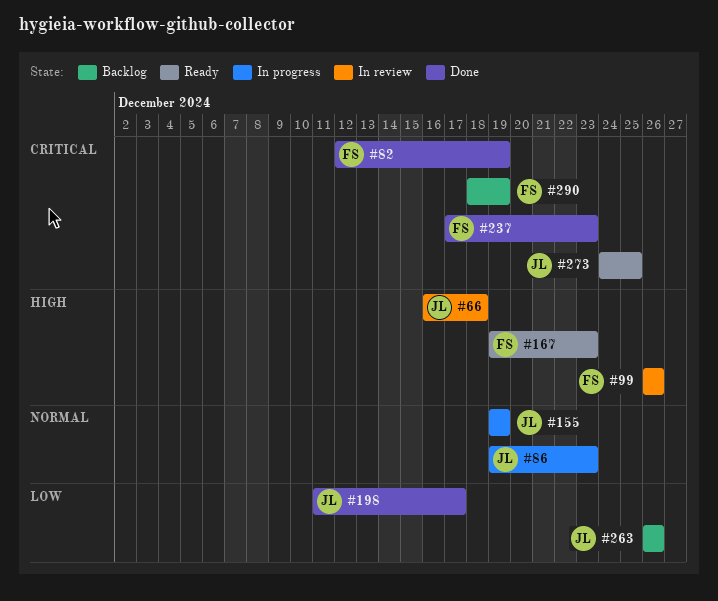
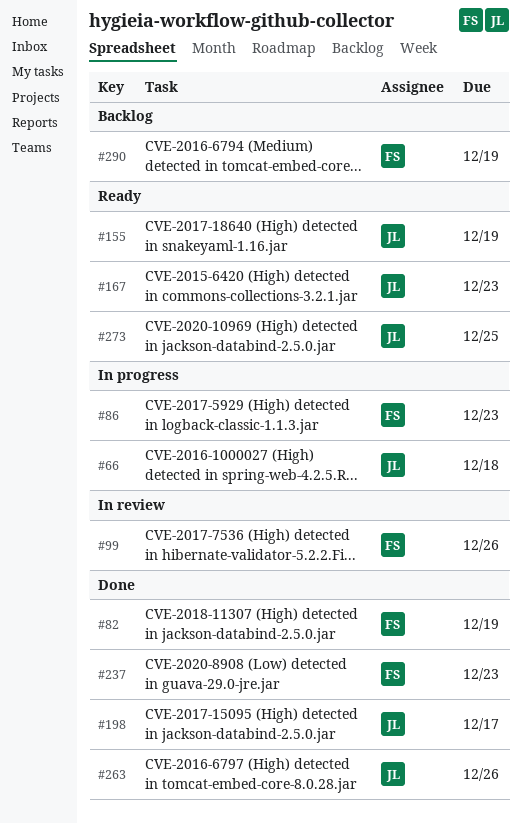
#66, status: In review -> In progress
#86, owner: JL -> FS
#155, status: In progress -> Ready
#167, owner: FS -> JL
#263, status: Backlog -> Done

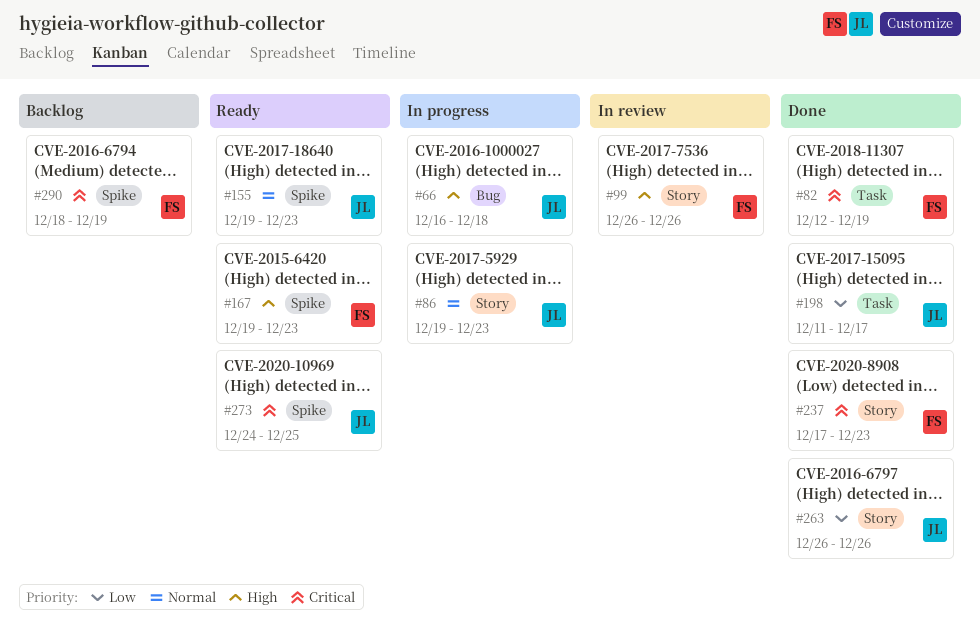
#86, owner: FS -> JL
#155, due: Dec 19 -> Dec 23
#167, owner: JL -> FS

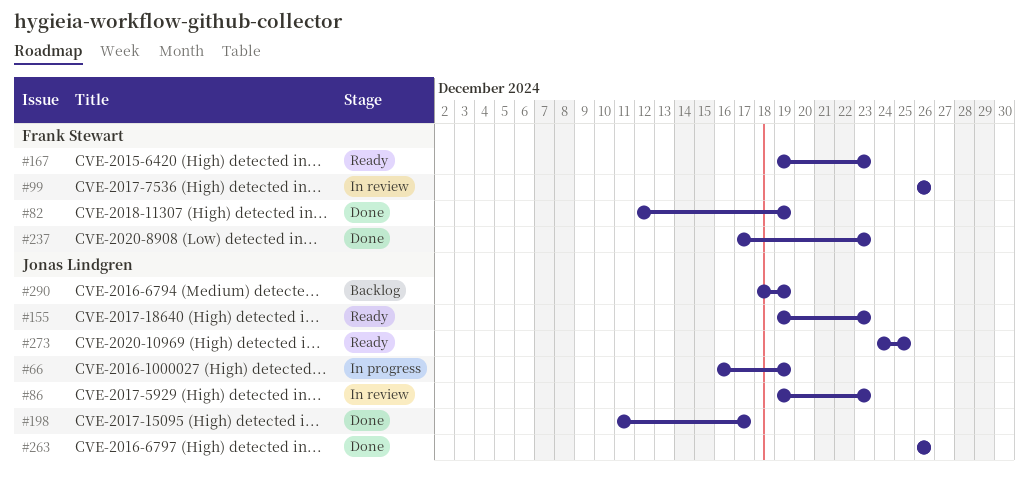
#66, due: Dec 18 -> Dec 19
#86, status: In progress -> In review
#290, owner: Frank Stewart -> Jonas Lindgren

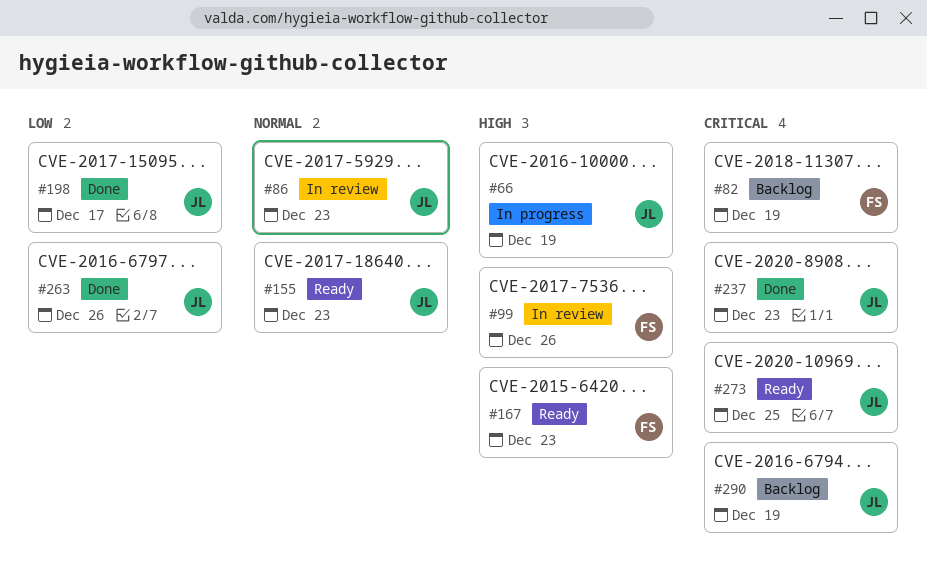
#82, status: Done -> Backlog
#237, owner: Frank Stewart -> Jonas Lindgren

